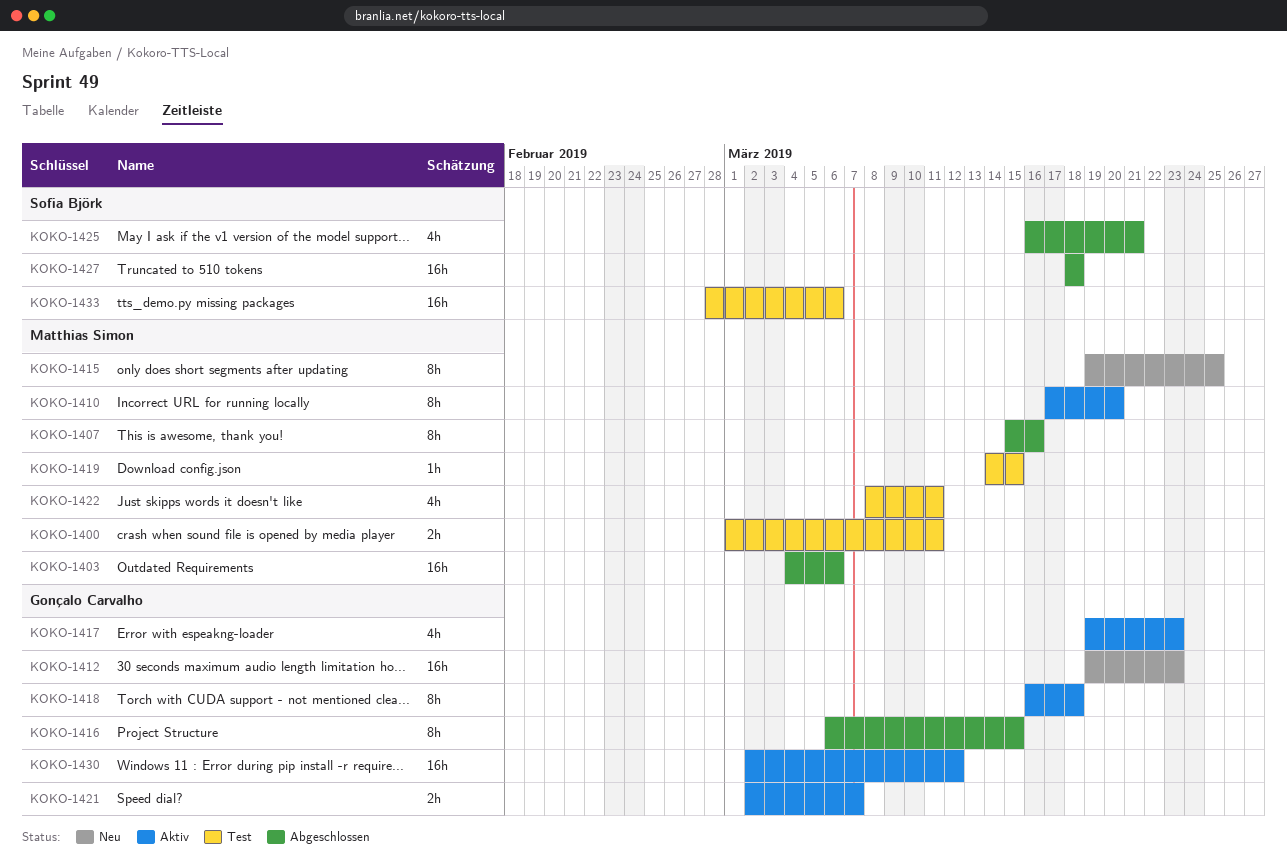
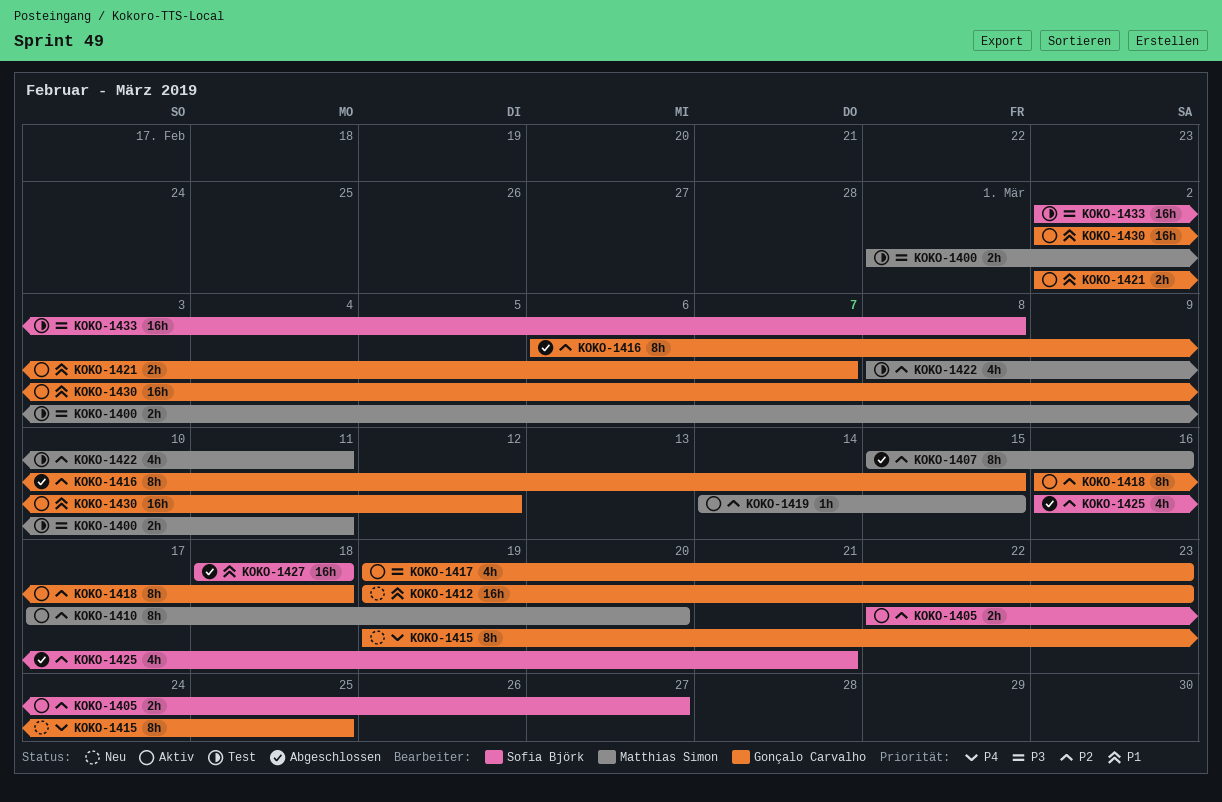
KOKO-1403: present -> none
KOKO-1405: none -> present
KOKO-1415, owner: Matthias Simon -> Gonçalo Carvalho
KOKO-1419, status: Test -> Aktiv
KOKO-1433, start: Feb 28 -> Mar 2
KOKO-1433, due: Mar 6 -> Mar 8

